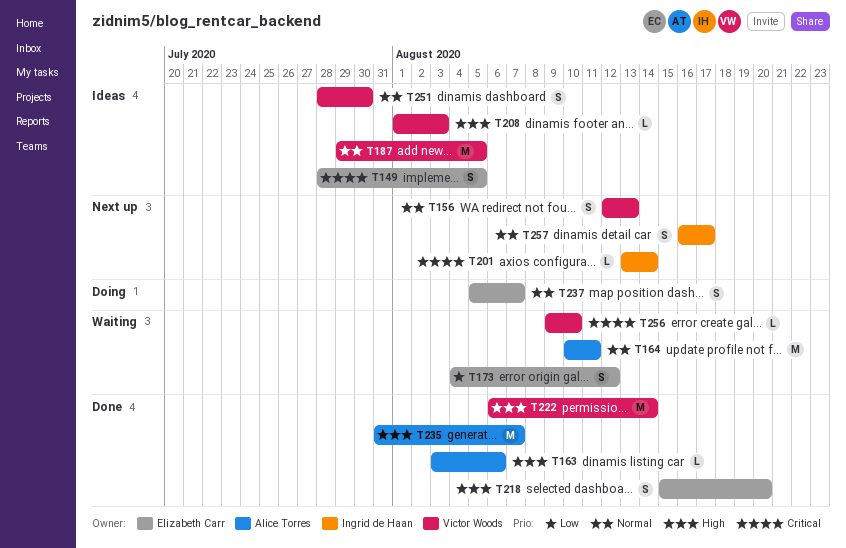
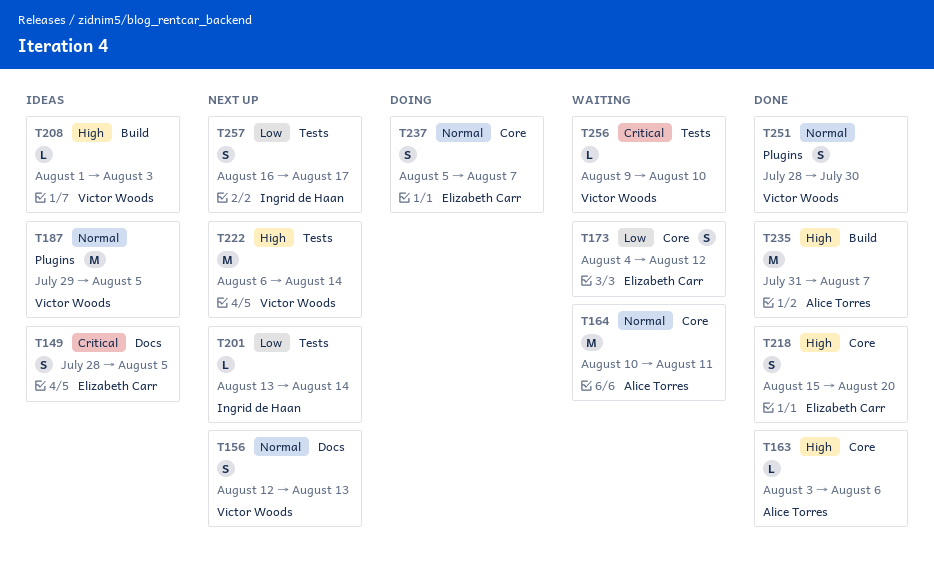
T201, priority: Critical -> Low
T222, status: Done -> Next up
T251, status: Ideas -> Done
T257, priority: Normal -> Low

